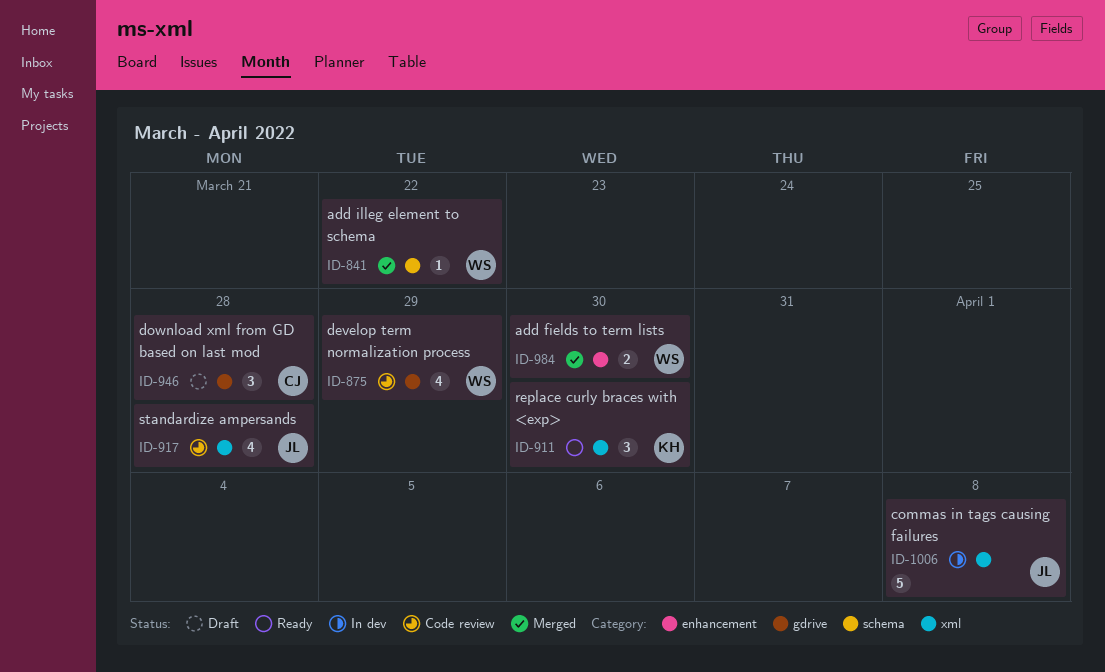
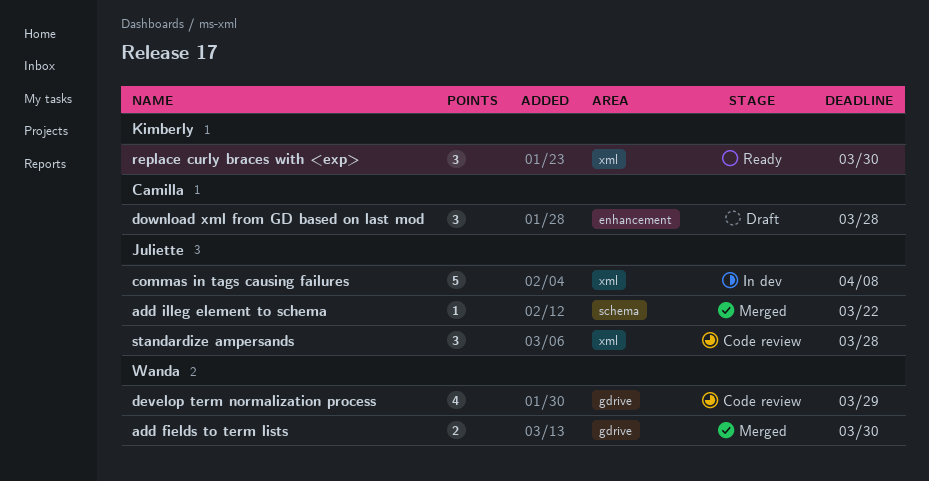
add fields to term lists, label: enhancement -> gdrive
add illeg element to schema, owner: Wanda -> Juliette
download xml from GD based on last mod, label: gdrive -> enhancement
standardize ampersands, estimate: 4 -> 3

